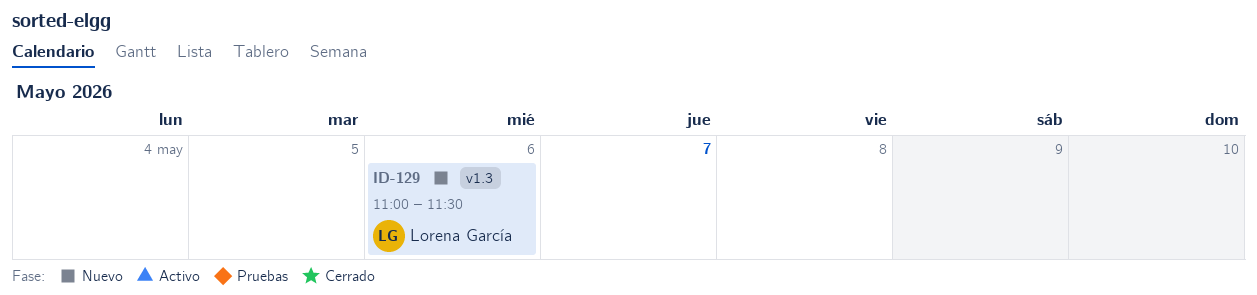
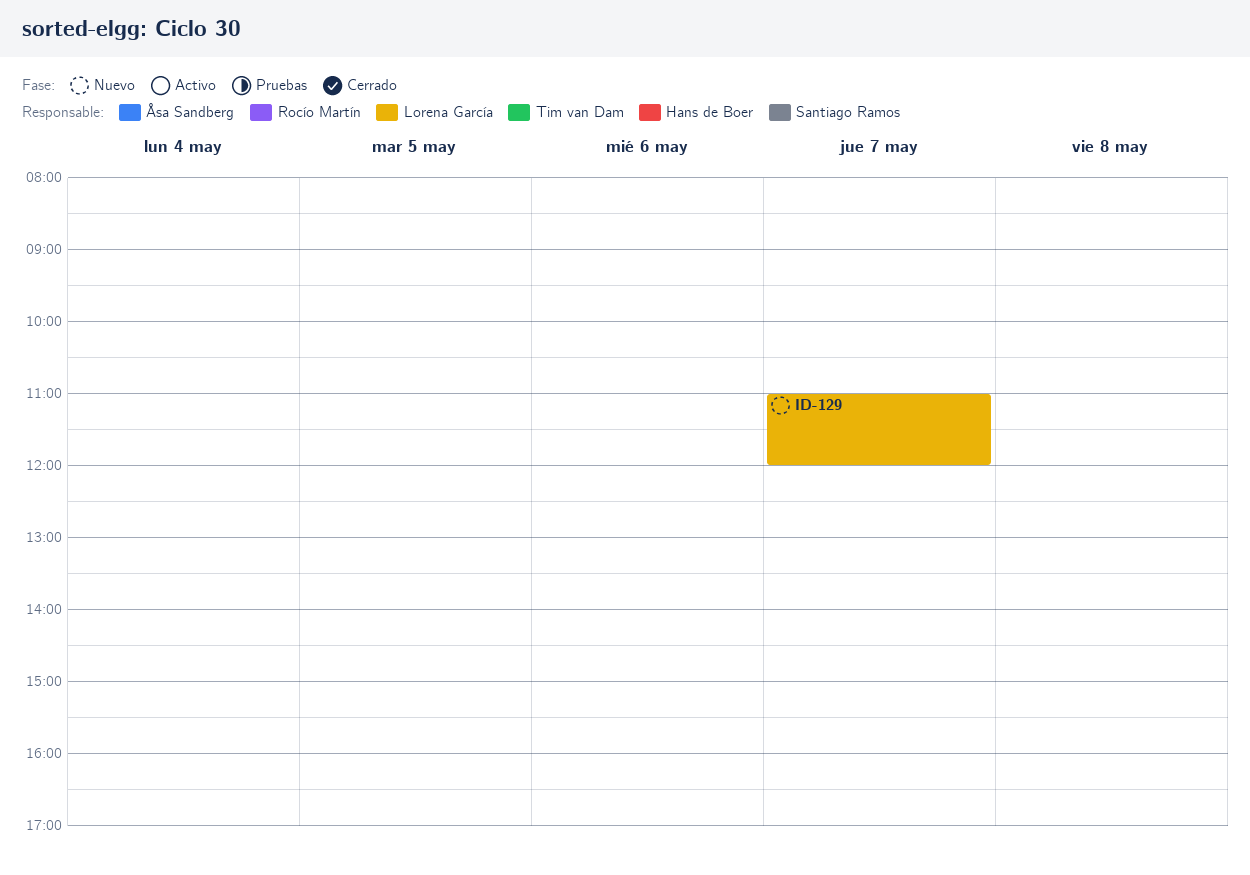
ID-129, day: May 6 -> May 7
ID-129, ends: 11:30 -> 12:00

